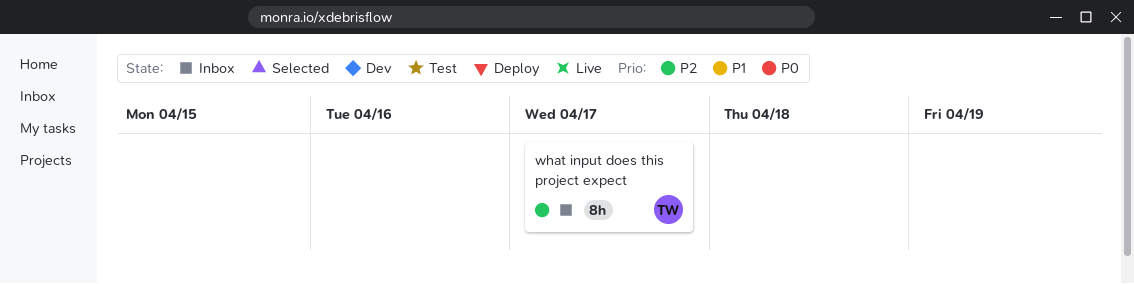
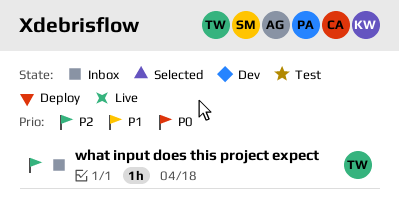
what input does this project expect, estimate: 8h -> 1h
what input does this project expect, due: Apr 17 -> Apr 18

